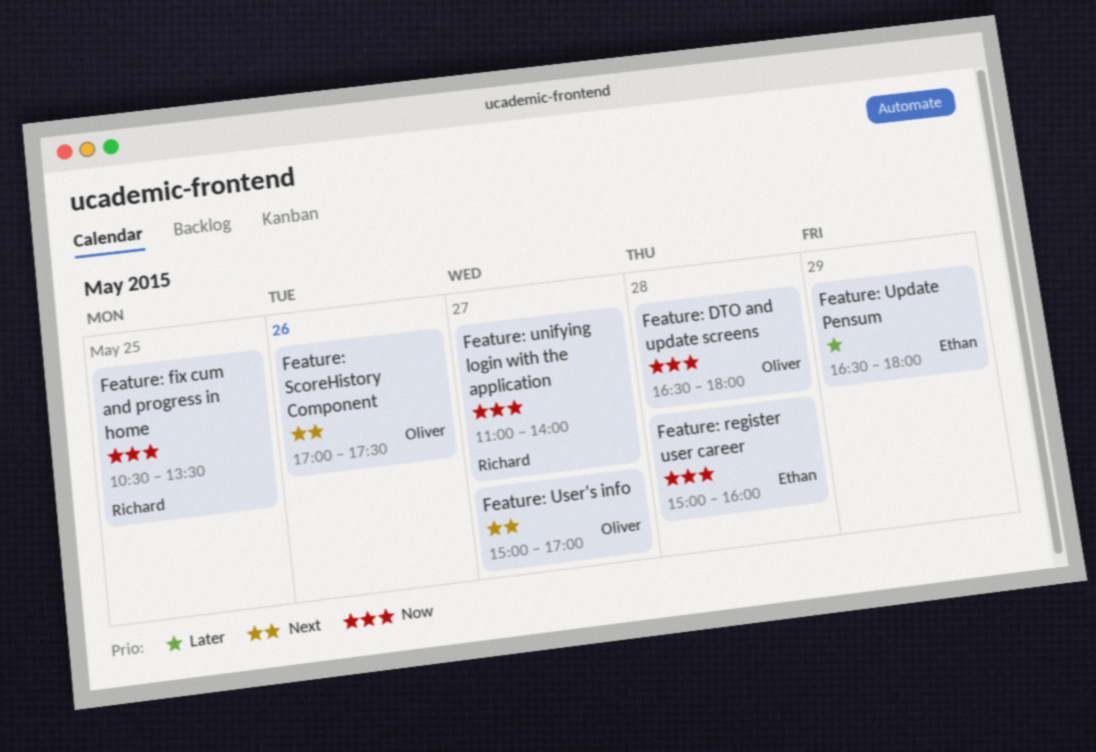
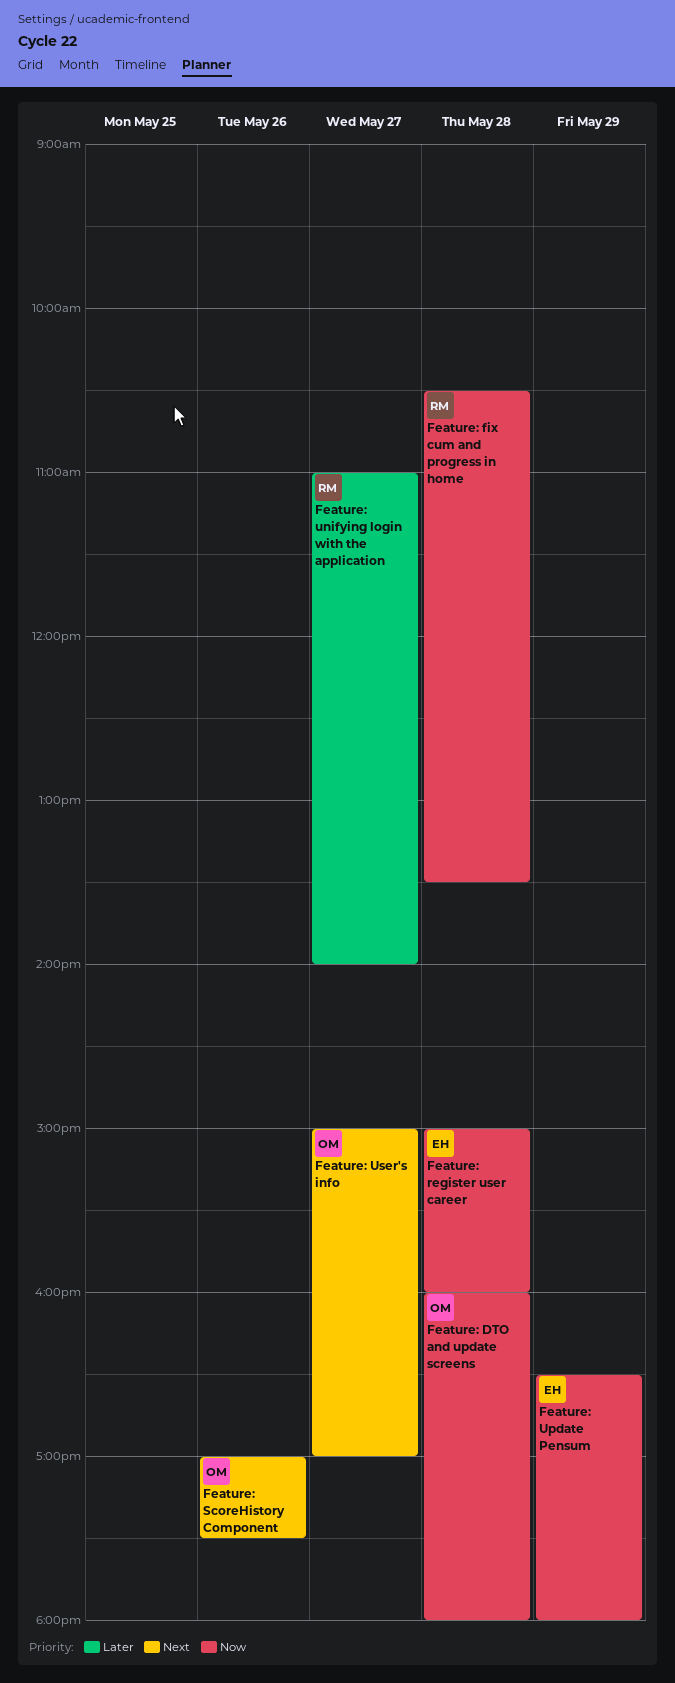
Feature: DTO and update screens, begins: 16:30 -> 16:00
Feature: fix cum and progress in home, day: May 25 -> May 28
Feature: unifying login with the application, priority: Now -> Later
Feature: Update Pensum, priority: Later -> Now

